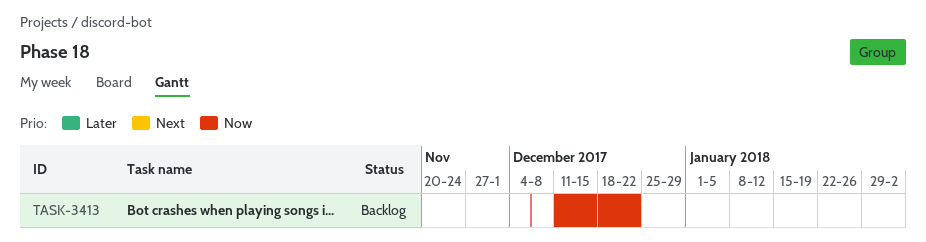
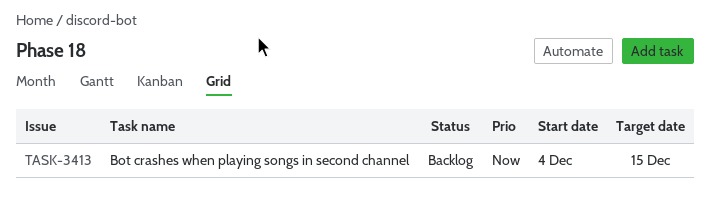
TASK-3413, start: Dec 11 -> Dec 4
TASK-3413, due: Dec 22 -> Dec 15

